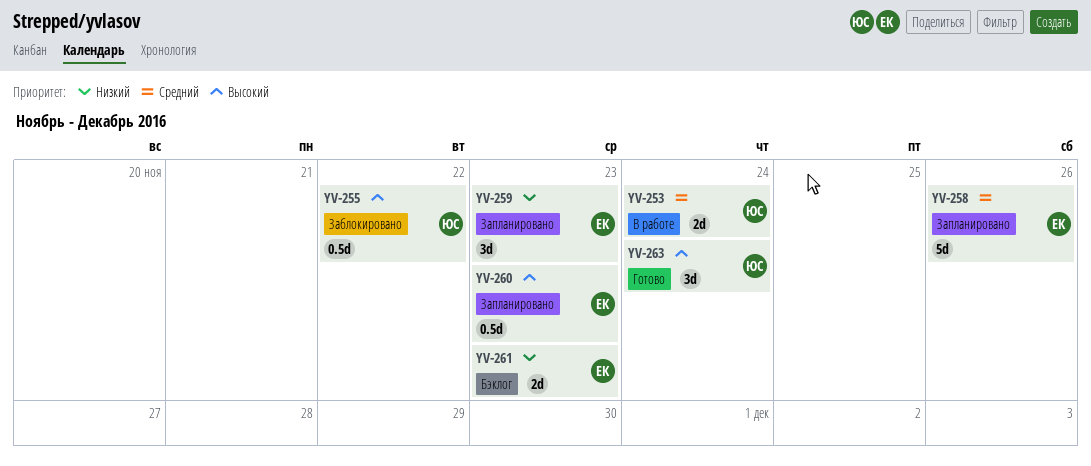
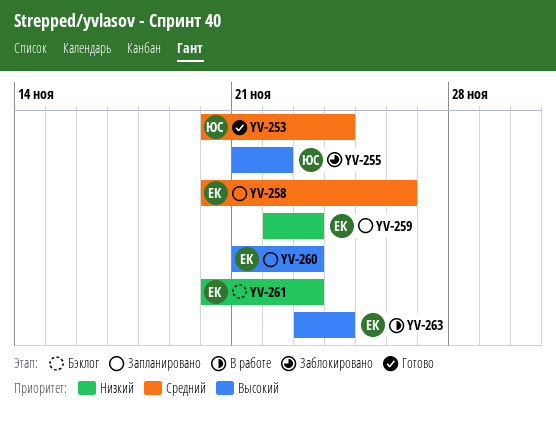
YV-253, status: В работе -> Готово
YV-263, status: Готово -> В работе
YV-263, owner: ЮС -> ЕК

